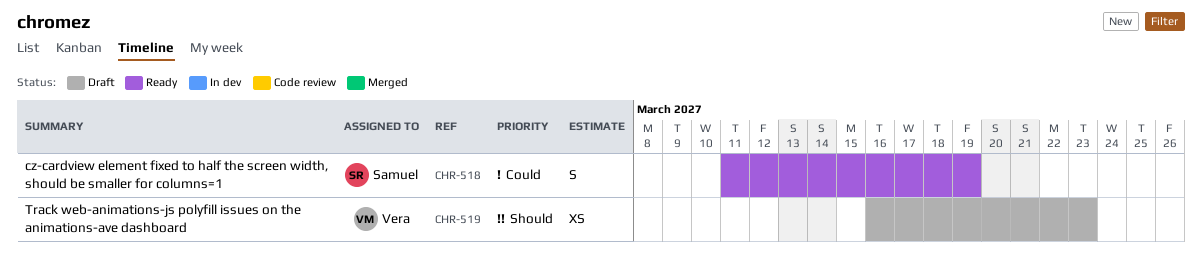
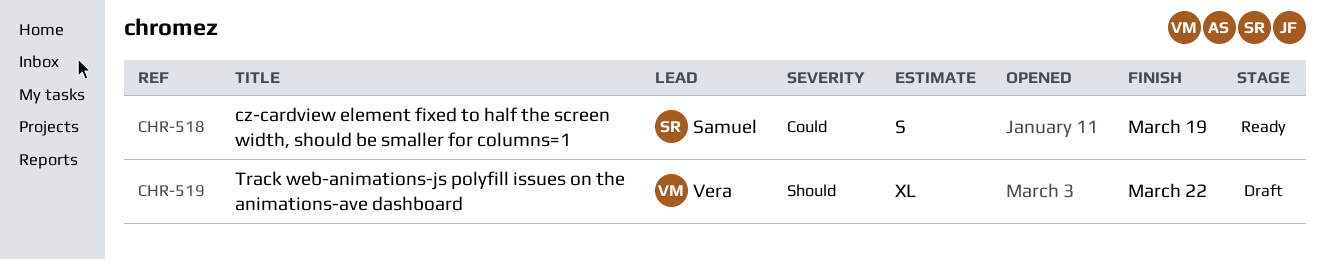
CHR-519, estimate: XS -> XL
CHR-519, due: Mar 23 -> Mar 22

